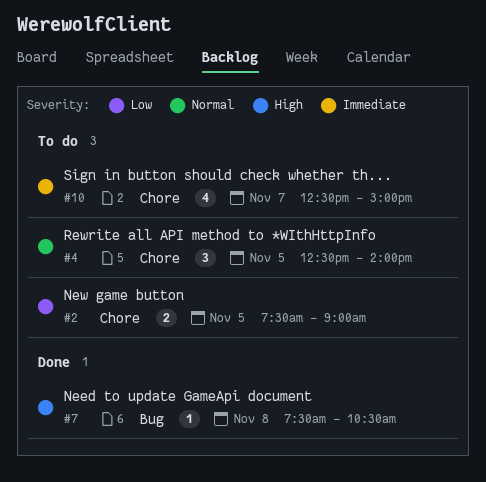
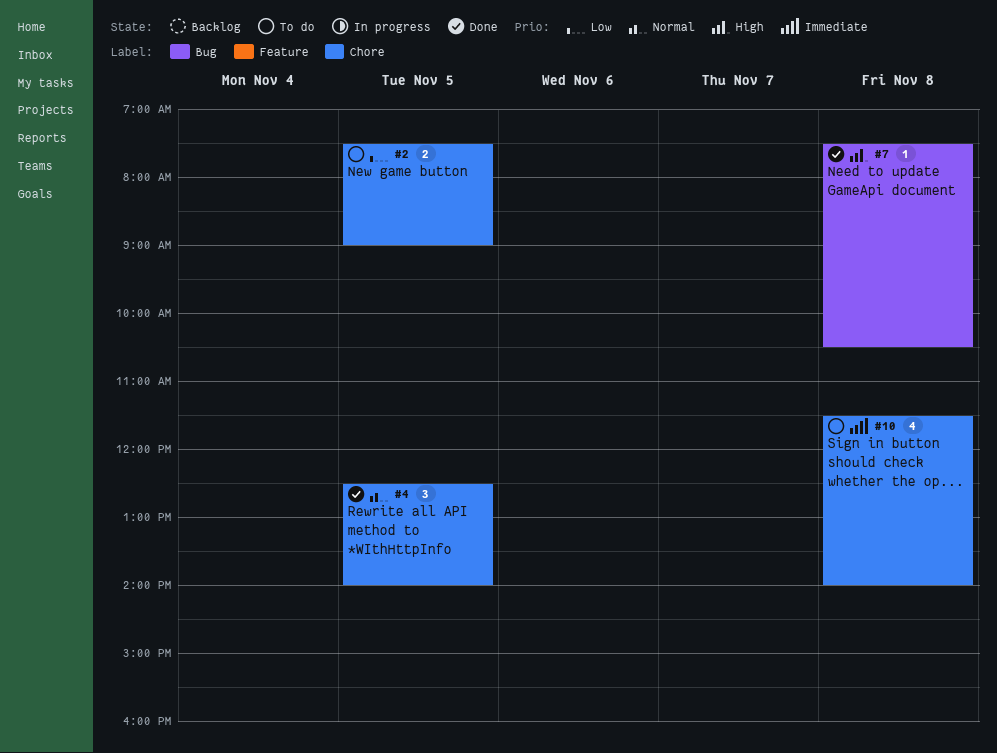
#4, status: To do -> Done
#10, day: Nov 7 -> Nov 8
#10, begins: 12:30 -> 11:30
#10, ends: 15:00 -> 14:00

